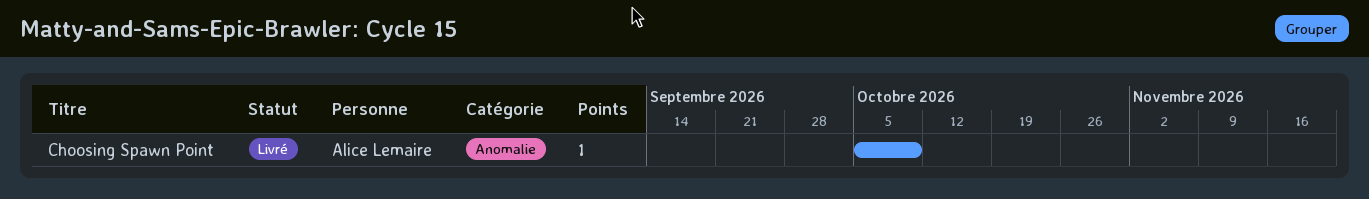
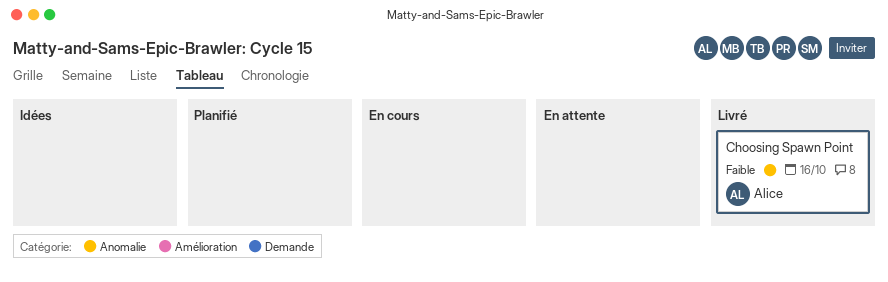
Choosing Spawn Point, due: Oct 9 -> Oct 16

